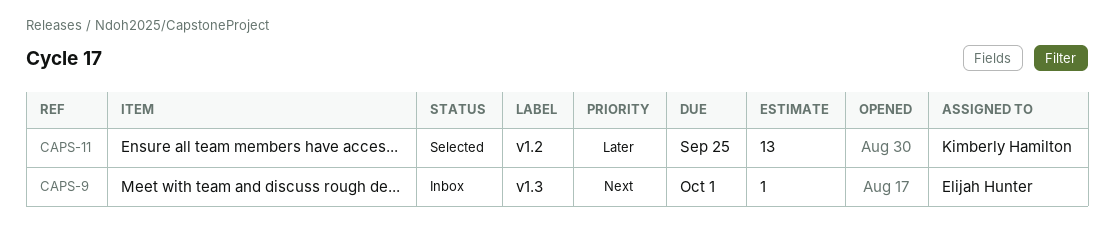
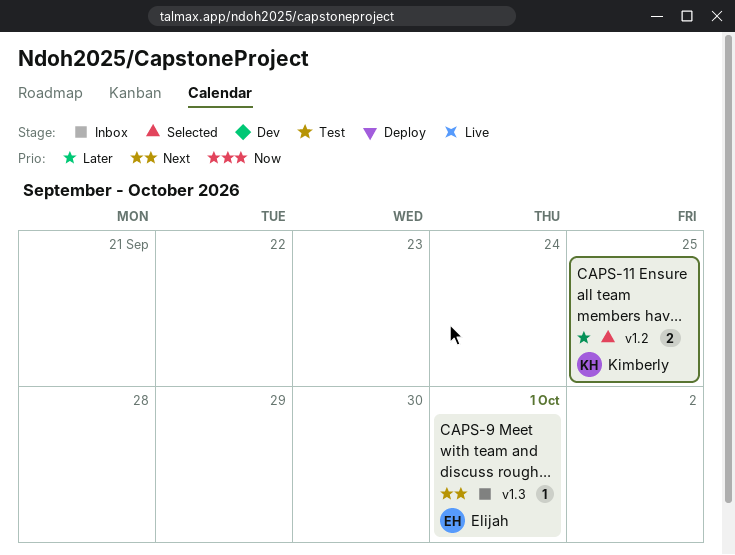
CAPS-11, estimate: 13 -> 2

